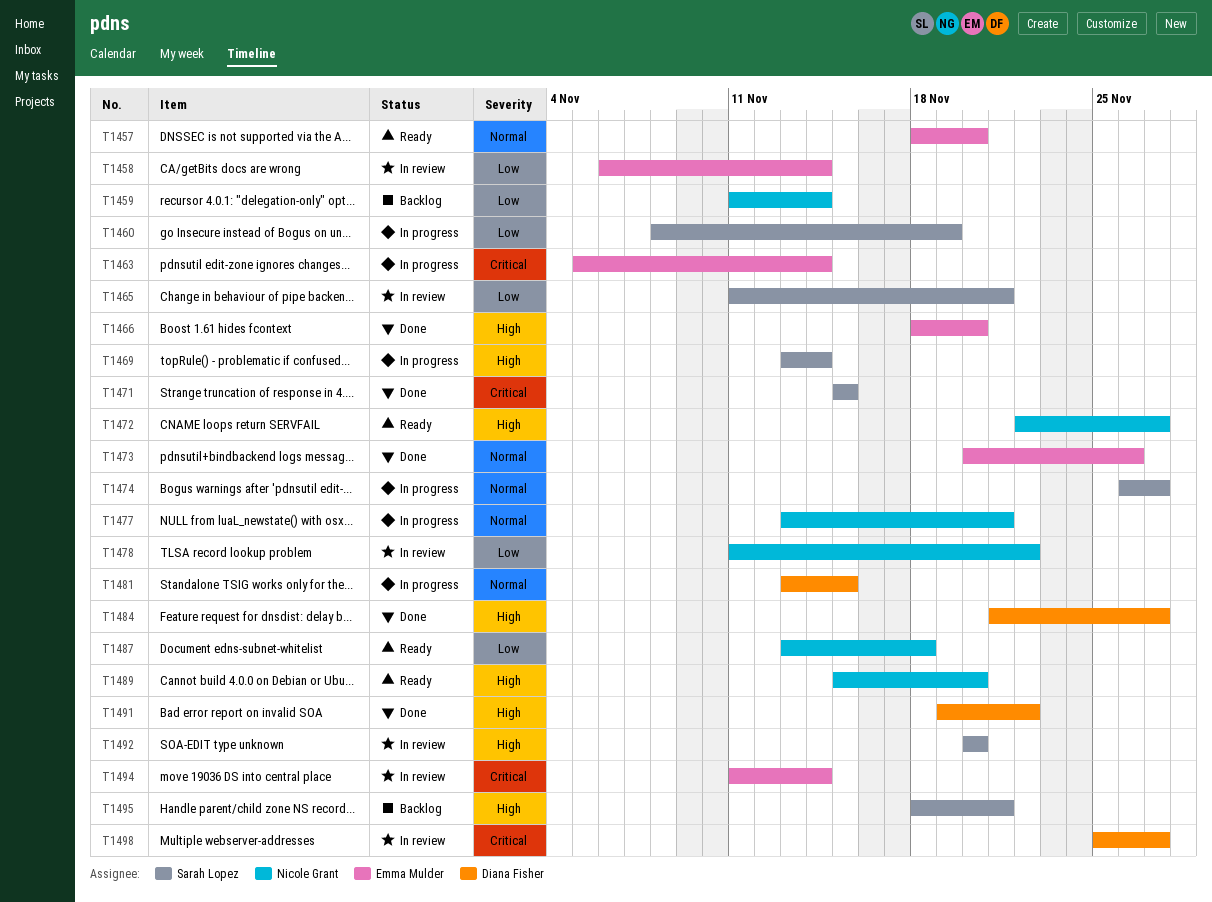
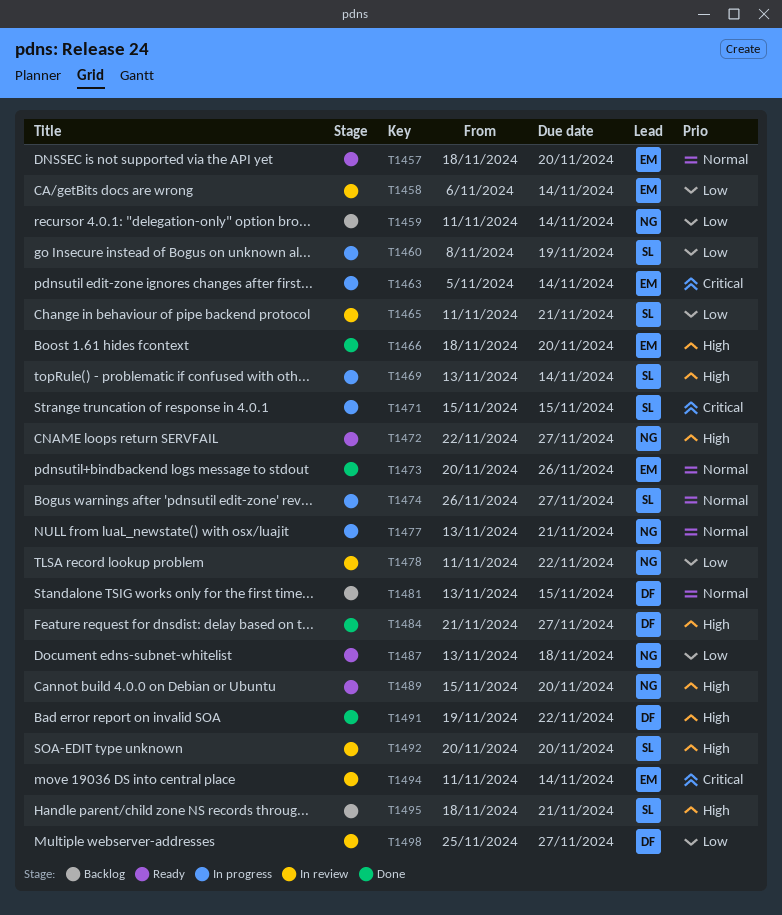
T1471, status: Done -> In progress
T1481, status: In progress -> Backlog
T1498, priority: Critical -> Low

